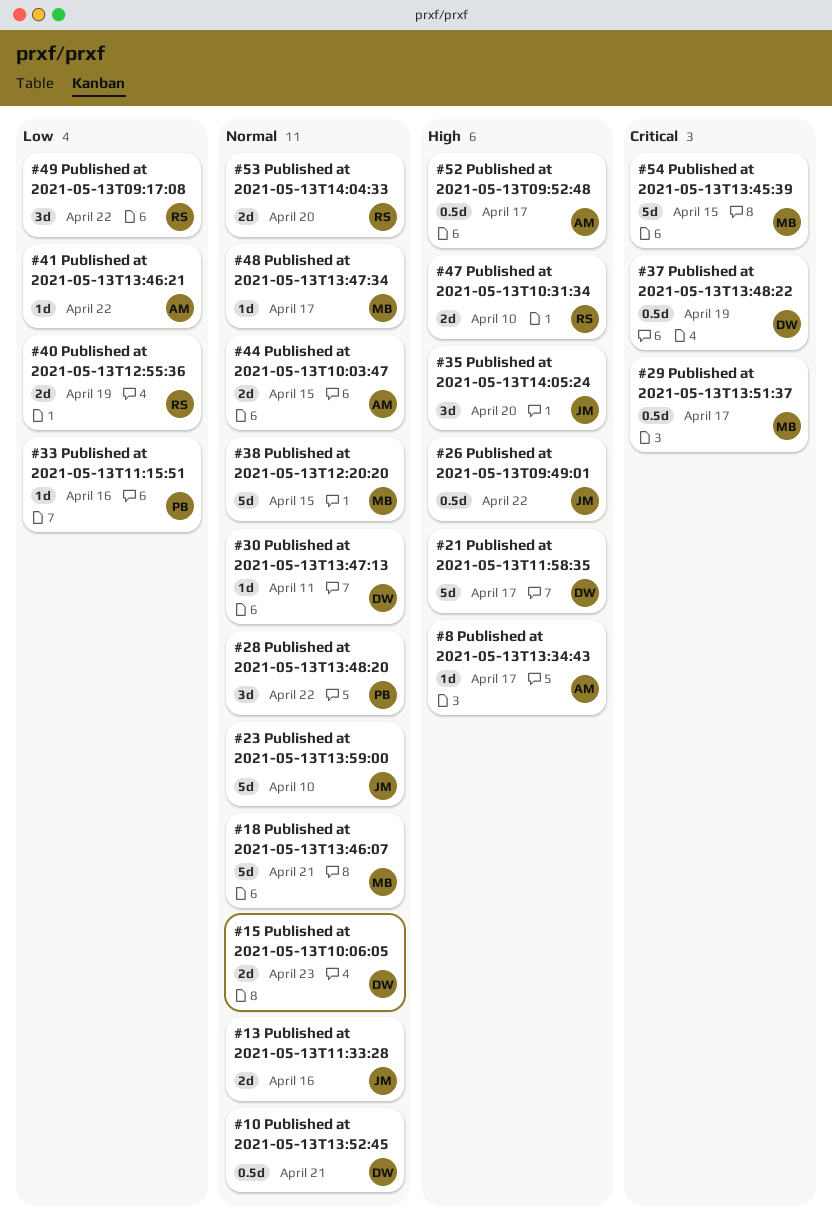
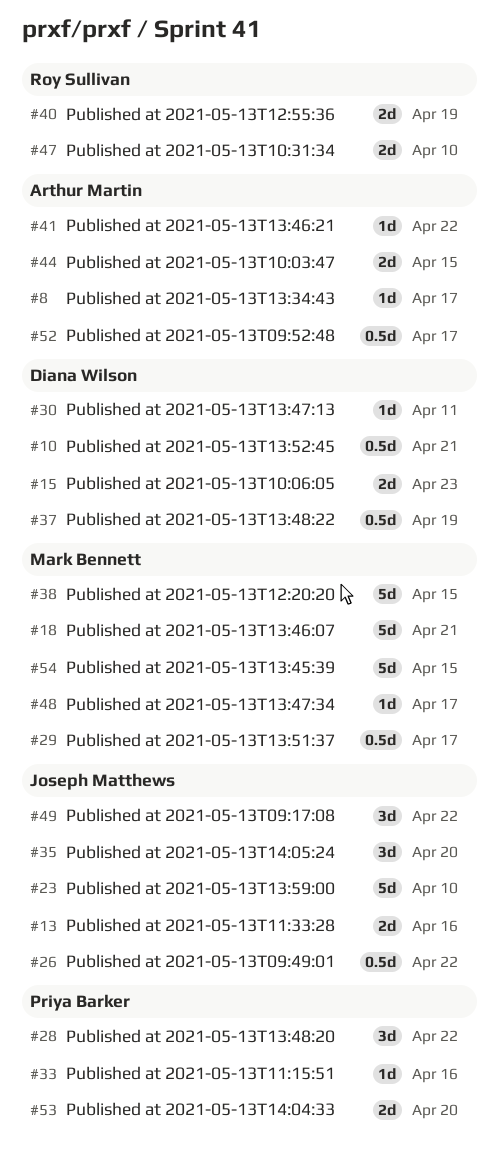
#21: present -> none
#49, owner: Roy Sullivan -> Joseph Matthews
#53, owner: Roy Sullivan -> Priya Barker

